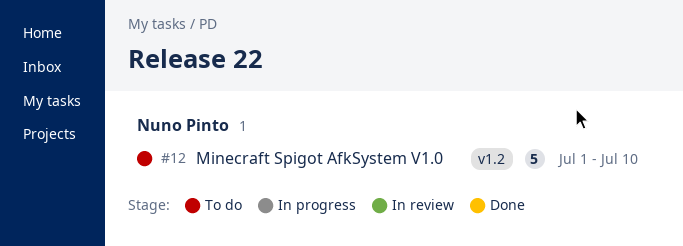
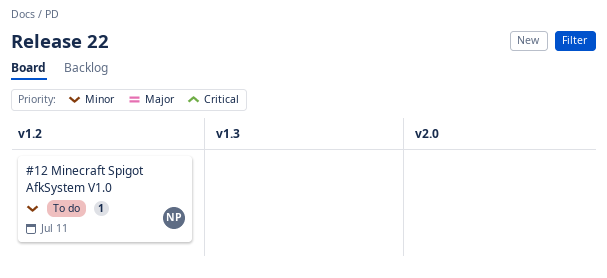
#12, estimate: 5 -> 1
#12, due: Jul 10 -> Jul 11

